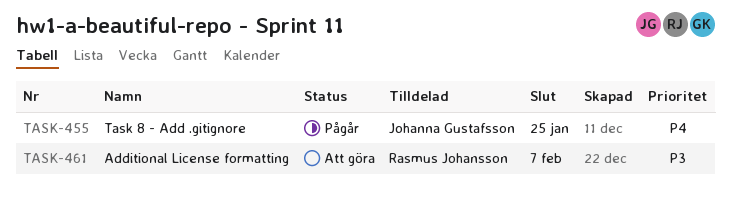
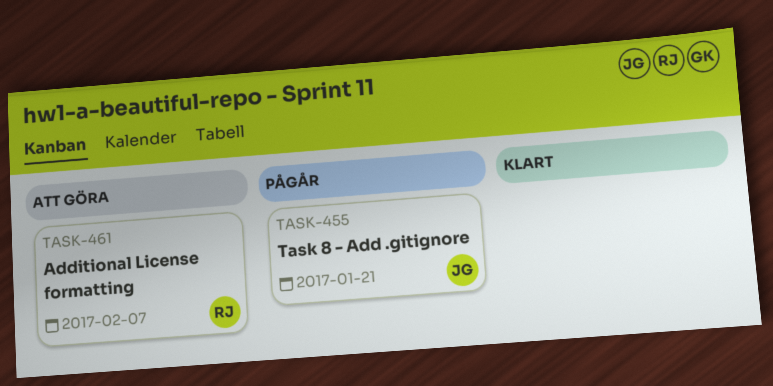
TASK-455, due: Jan 25 -> Jan 21

